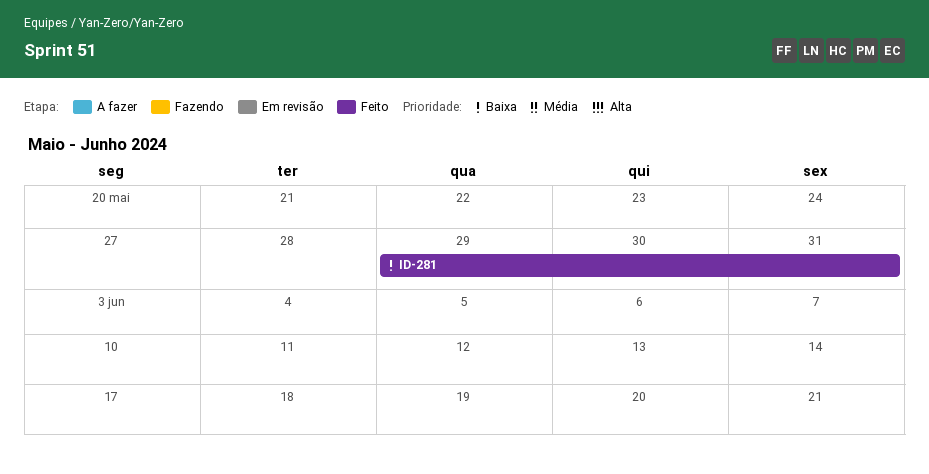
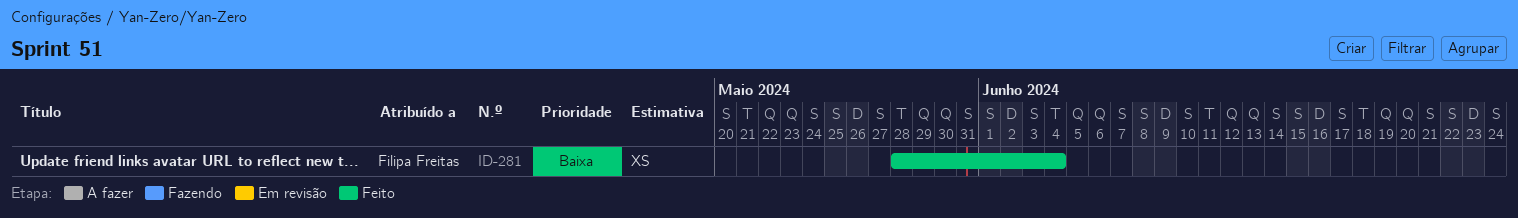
ID-281, start: May 29 -> May 28
ID-281, due: May 31 -> Jun 4

